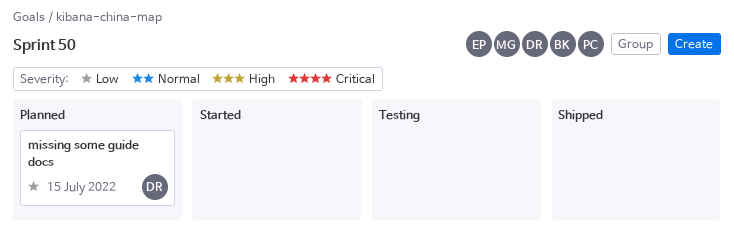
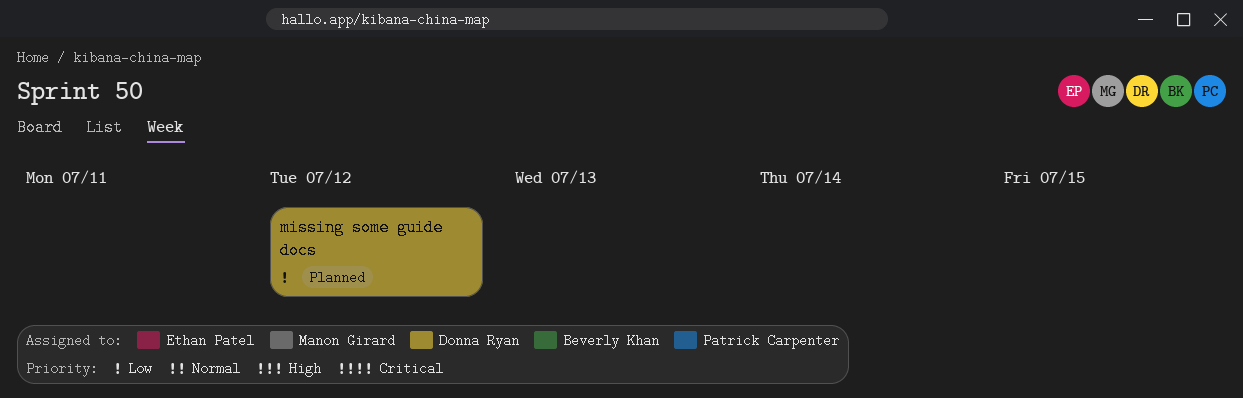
missing some guide docs, due: Jul 15 -> Jul 12

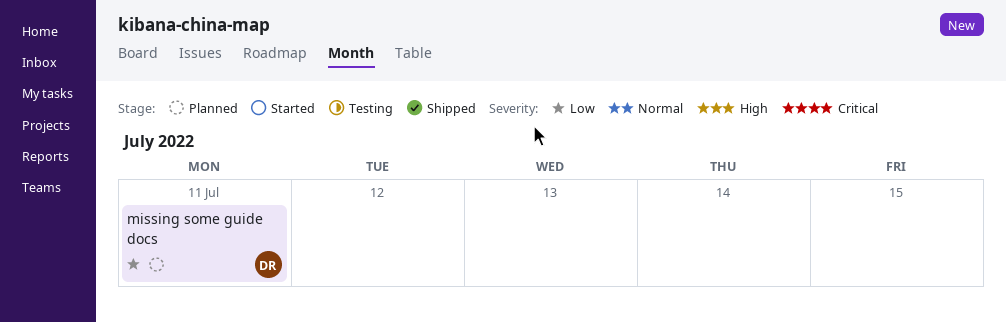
missing some guide docs, due: Jul 12 -> Jul 11

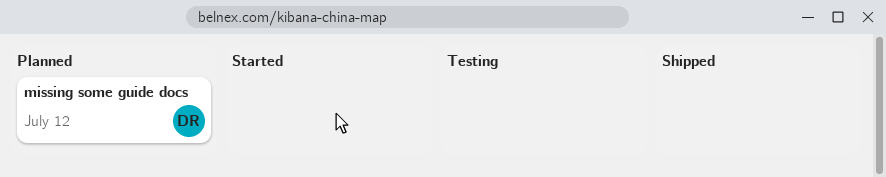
missing some guide docs, due: Jul 11 -> Jul 12

